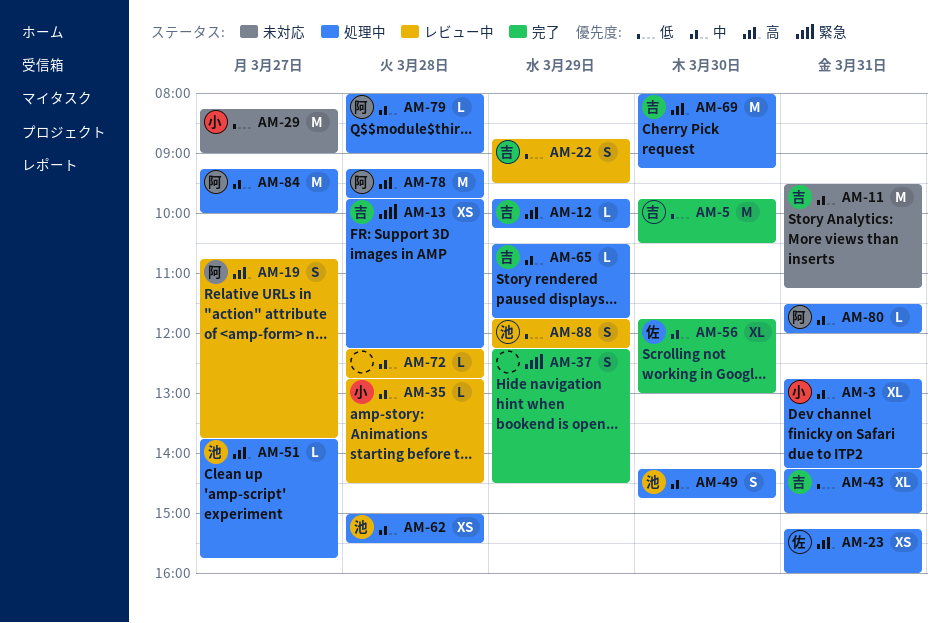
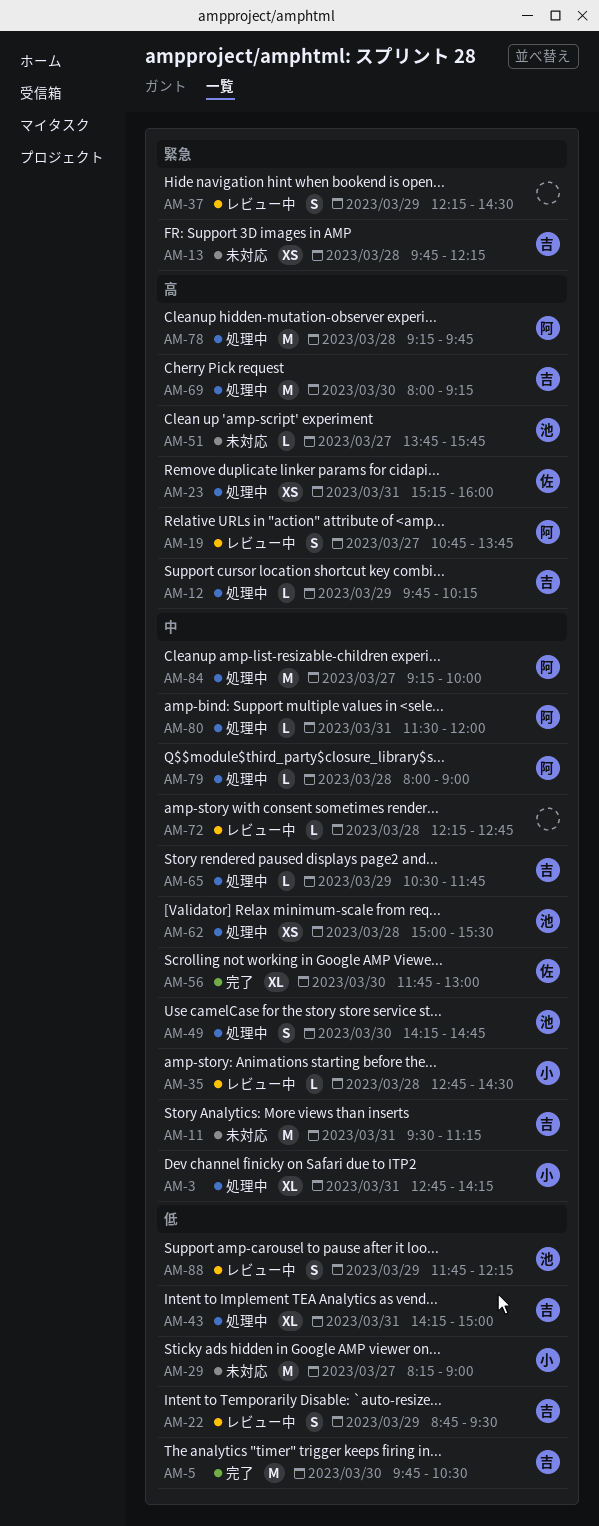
AM-13, status: 処理中 -> 未対応
AM-37, status: 完了 -> レビュー中
AM-51, status: 処理中 -> 未対応

